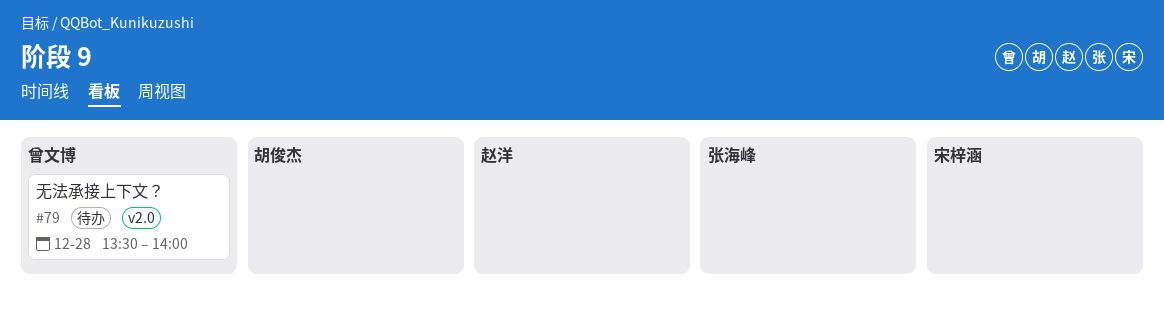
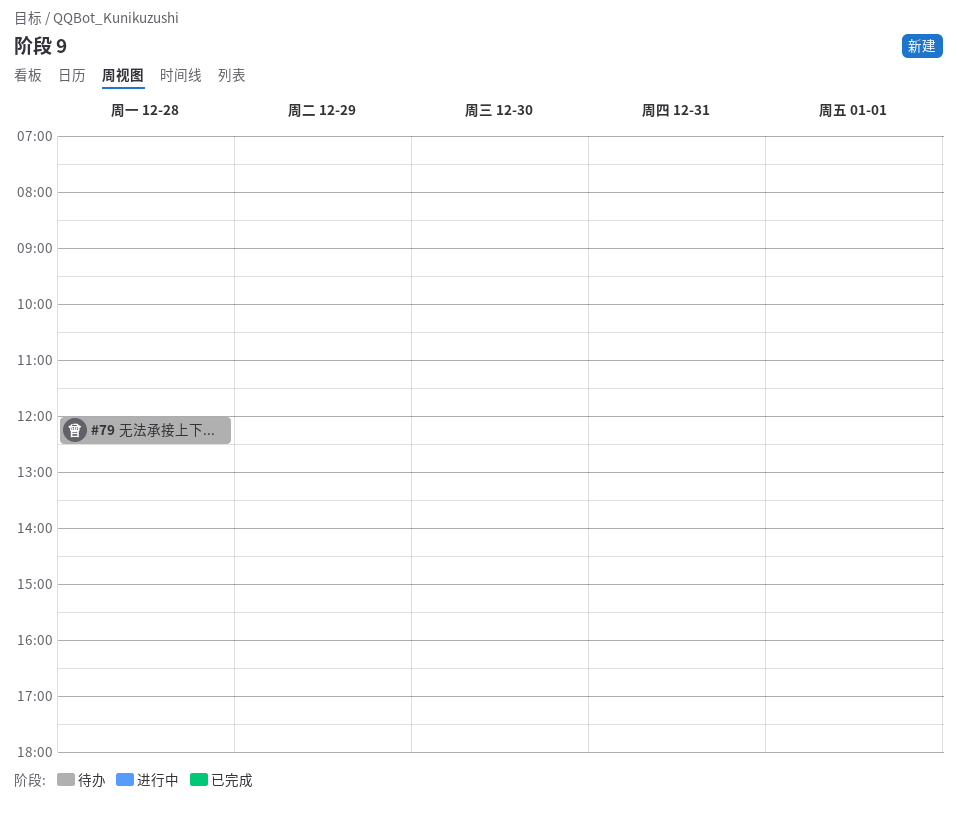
#79, begins: 13:30 -> 12:00
#79, ends: 14:00 -> 12:30

